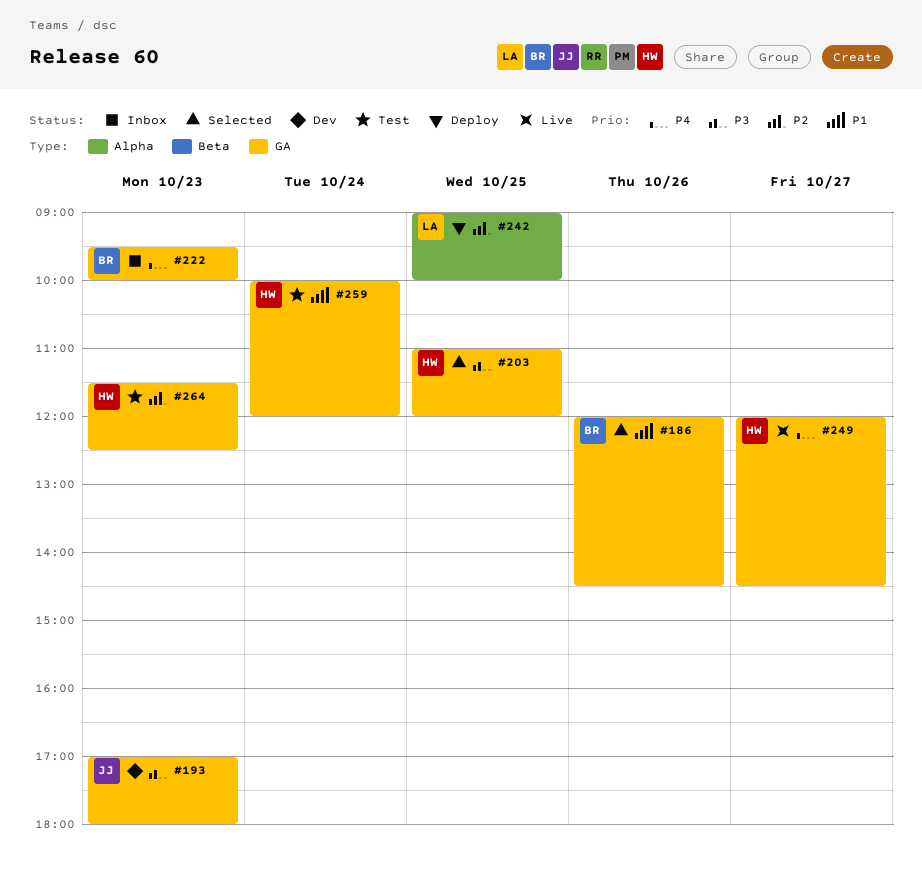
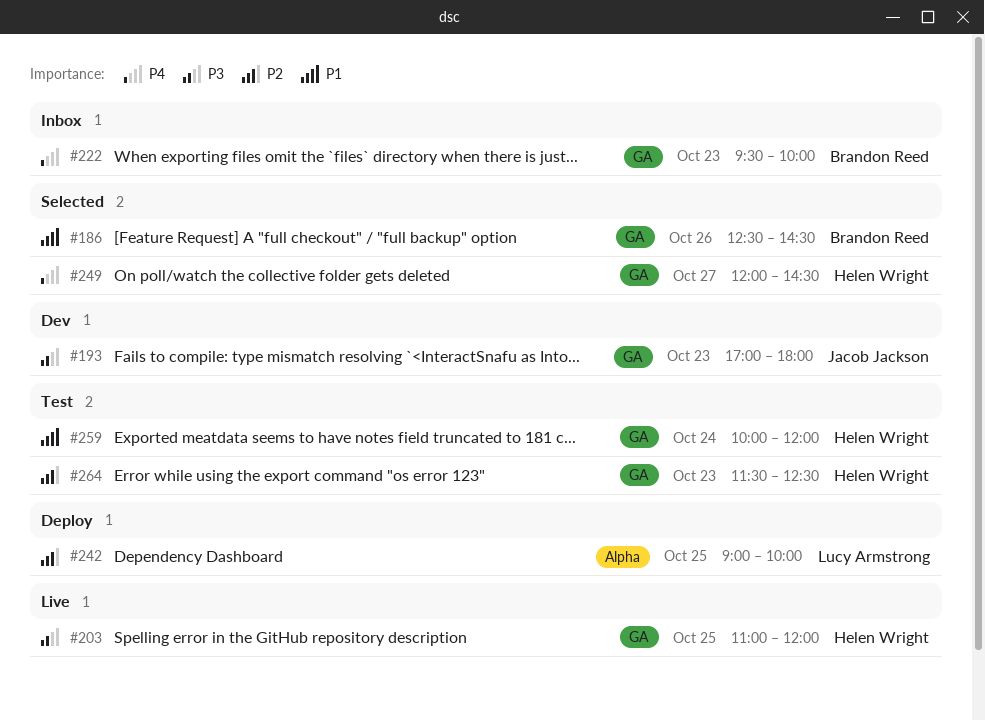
#186, begins: 12:00 -> 12:30
#203, status: Selected -> Live
#249, status: Live -> Selected

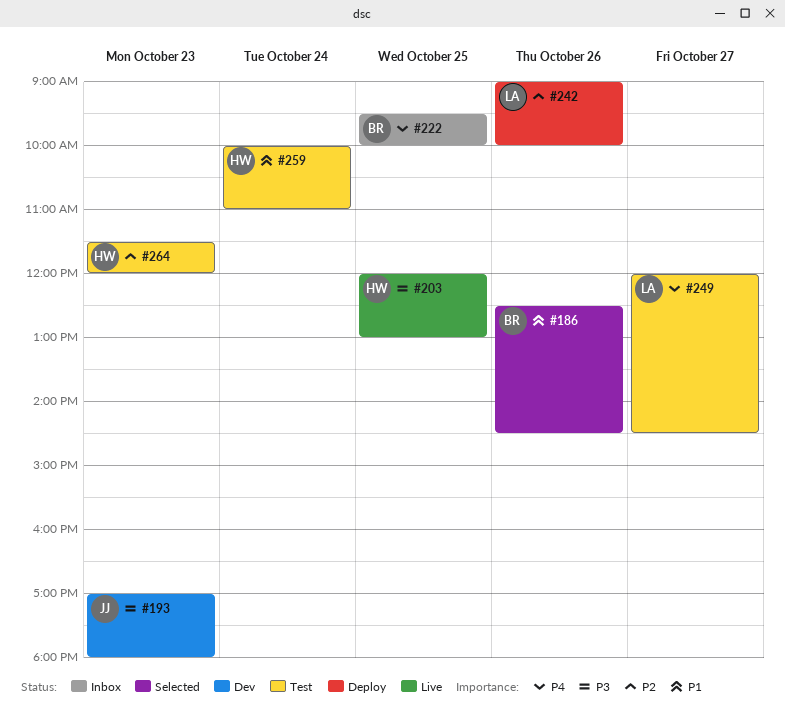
#203, begins: 11:00 -> 12:00
#203, ends: 12:00 -> 13:00
#222, day: Oct 23 -> Oct 25
#242, day: Oct 25 -> Oct 26
#249, status: Selected -> Test
#249, owner: Helen Wright -> Lucy Armstrong
#259, ends: 12:00 -> 11:00
#264, ends: 12:30 -> 12:00

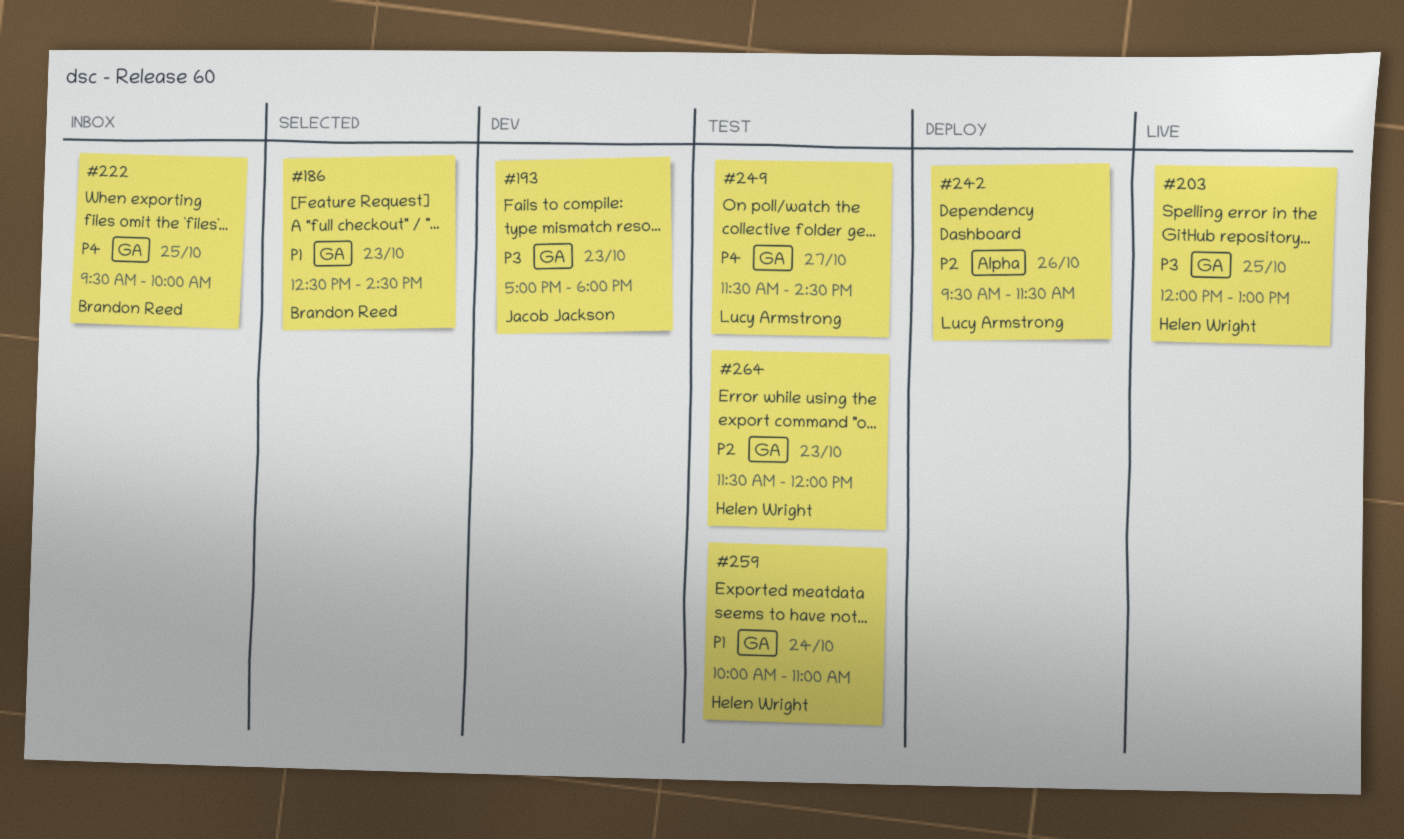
#186, day: Oct 26 -> Oct 23
#242, begins: 09:00 -> 09:30
#242, ends: 10:00 -> 11:30
#249, begins: 12:00 -> 11:30

